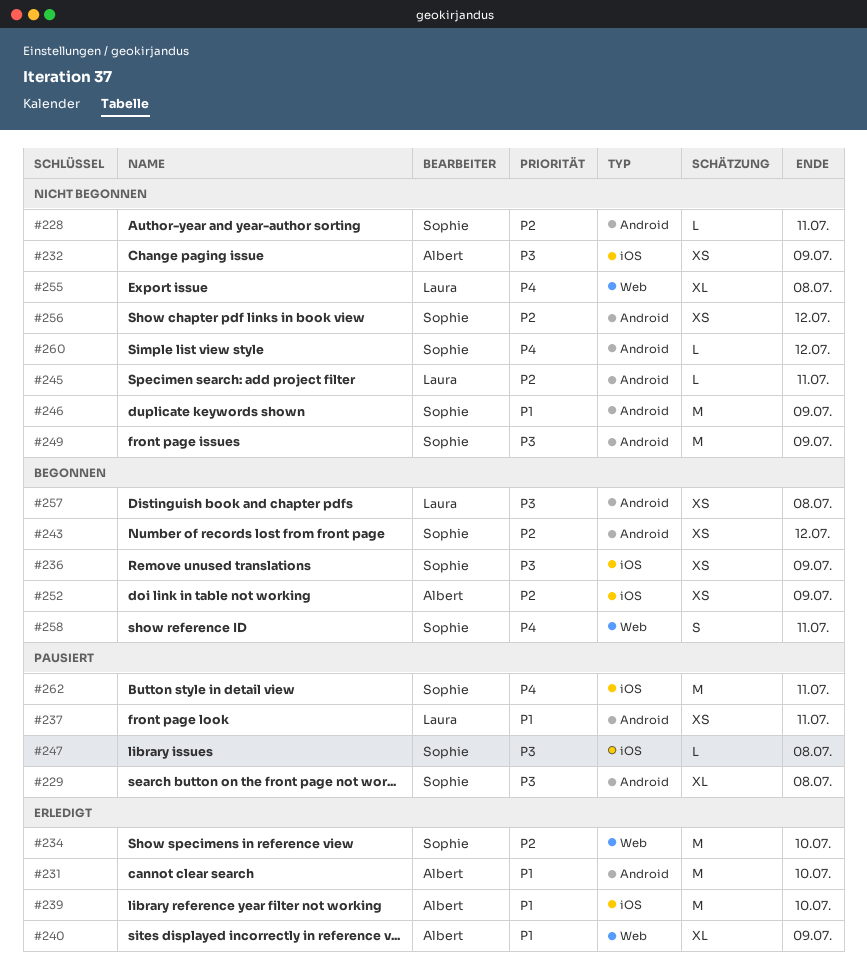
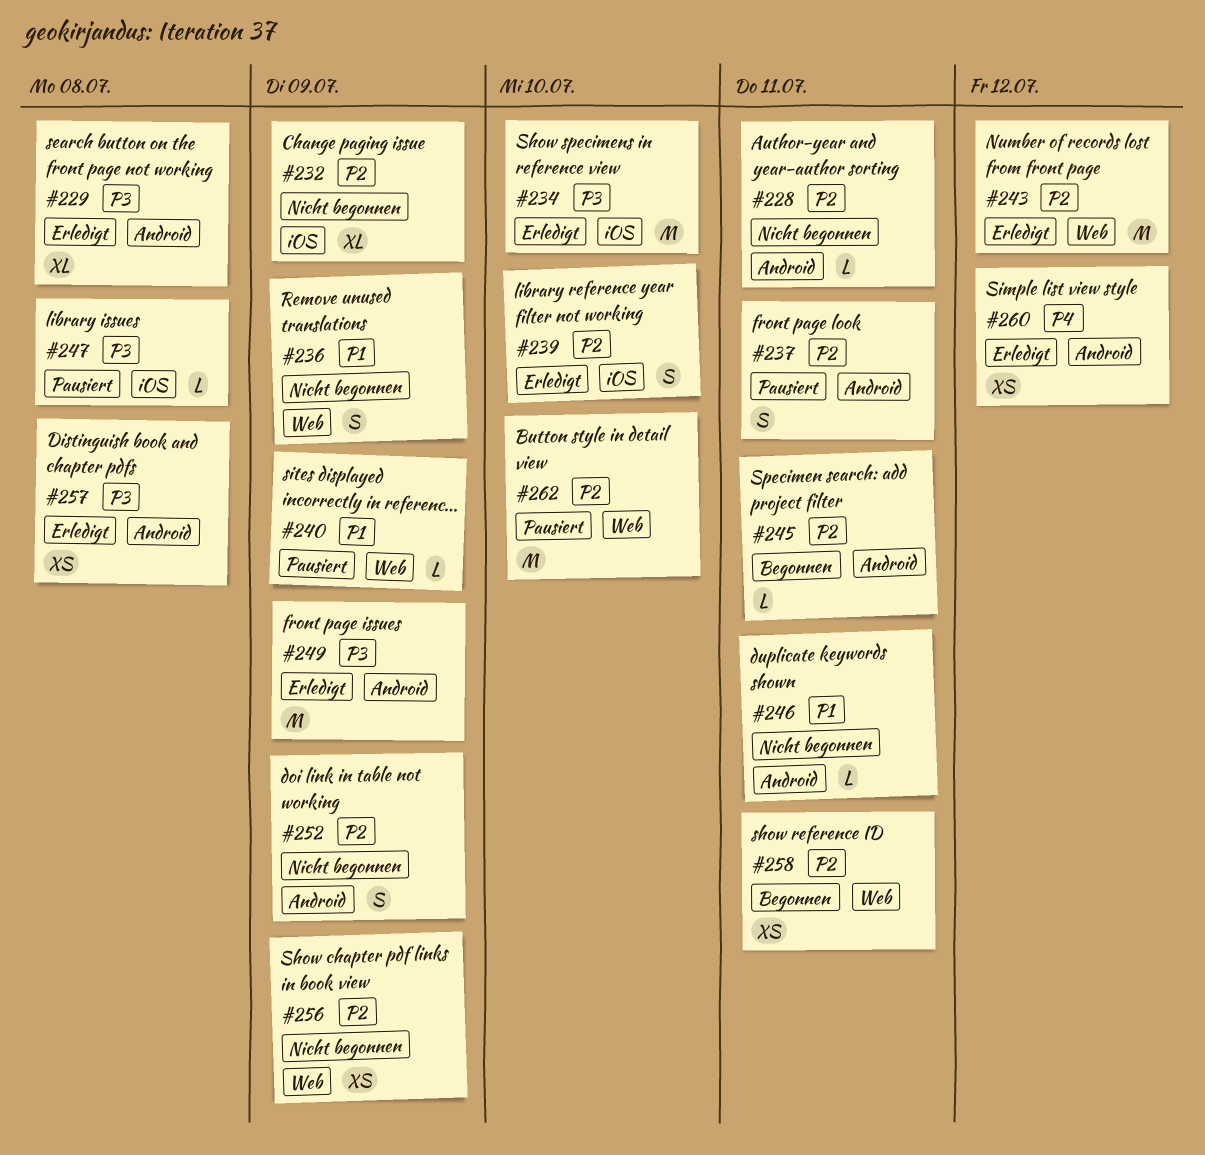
#229, status: Pausiert -> Erledigt
#231: present -> none
#232, priority: P3 -> P2
#232, estimate: XS -> XL
#234, priority: P2 -> P3
#234, label: Web -> iOS
#236, status: Begonnen -> Nicht begonnen
#236, priority: P3 -> P1
#236, label: iOS -> Web
#236, estimate: XS -> S
#237, priority: P1 -> P2
#237, estimate: XS -> S
#239, priority: P1 -> P2
#239, estimate: M -> S
#240, status: Erledigt -> Pausiert
#240, estimate: XL -> L
#243, status: Begonnen -> Erledigt
#243, label: Android -> Web
#243, estimate: XS -> M
#245, status: Nicht begonnen -> Begonnen
#246, estimate: M -> L
#246, due: Jul 9 -> Jul 11
#249, status: Nicht begonnen -> Erledigt
#252, status: Begonnen -> Nicht begonnen
#252, label: iOS -> Android
#252, estimate: XS -> S
#255: present -> none
#256, label: Android -> Web
#256, due: Jul 12 -> Jul 9
#257, status: Begonnen -> Erledigt
#258, priority: P4 -> P2
#258, estimate: S -> XS
#260, status: Nicht begonnen -> Erledigt
#260, estimate: L -> XS
#262, priority: P4 -> P2
#262, label: iOS -> Web
#262, due: Jul 11 -> Jul 10

